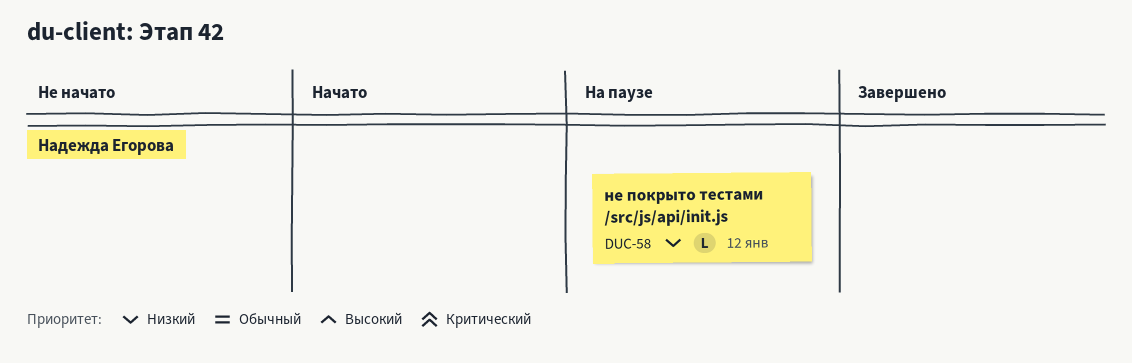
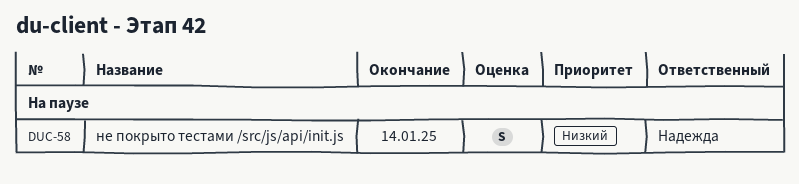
DUC-58, estimate: L -> S
DUC-58, due: Jan 12 -> Jan 14

